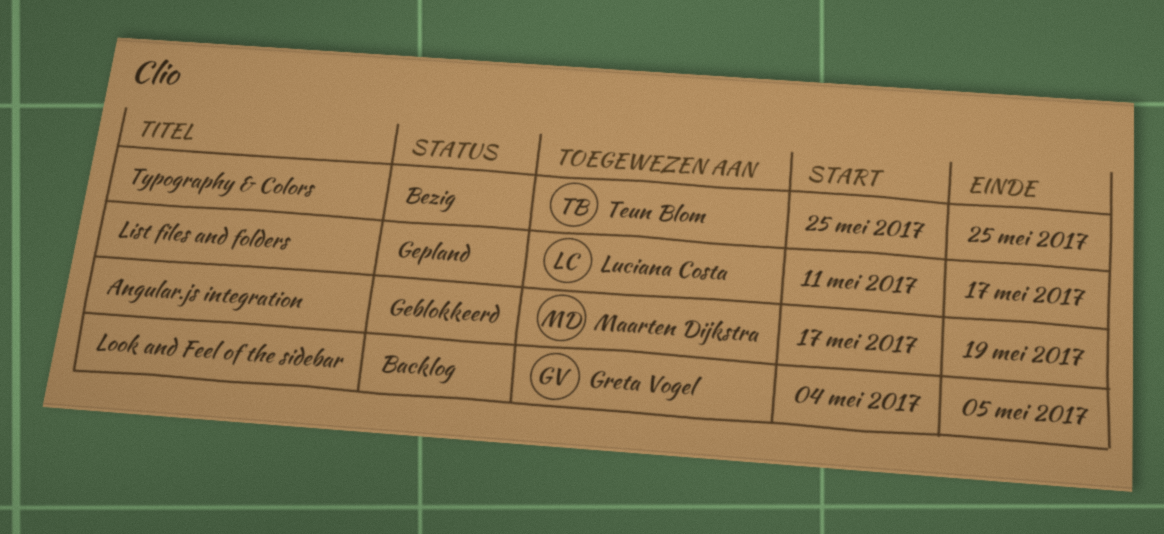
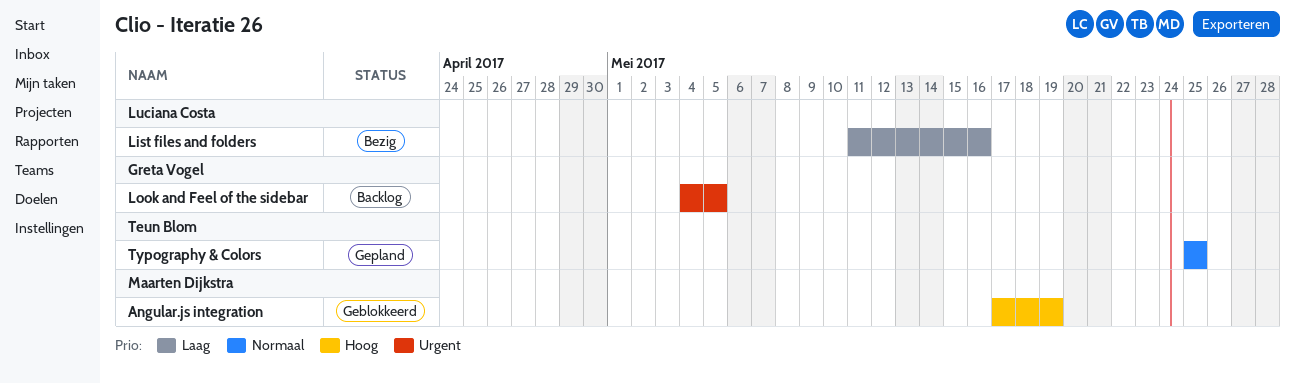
List files and folders, status: Gepland -> Bezig
List files and folders, due: May 17 -> May 16
Typography & Colors, status: Bezig -> Gepland

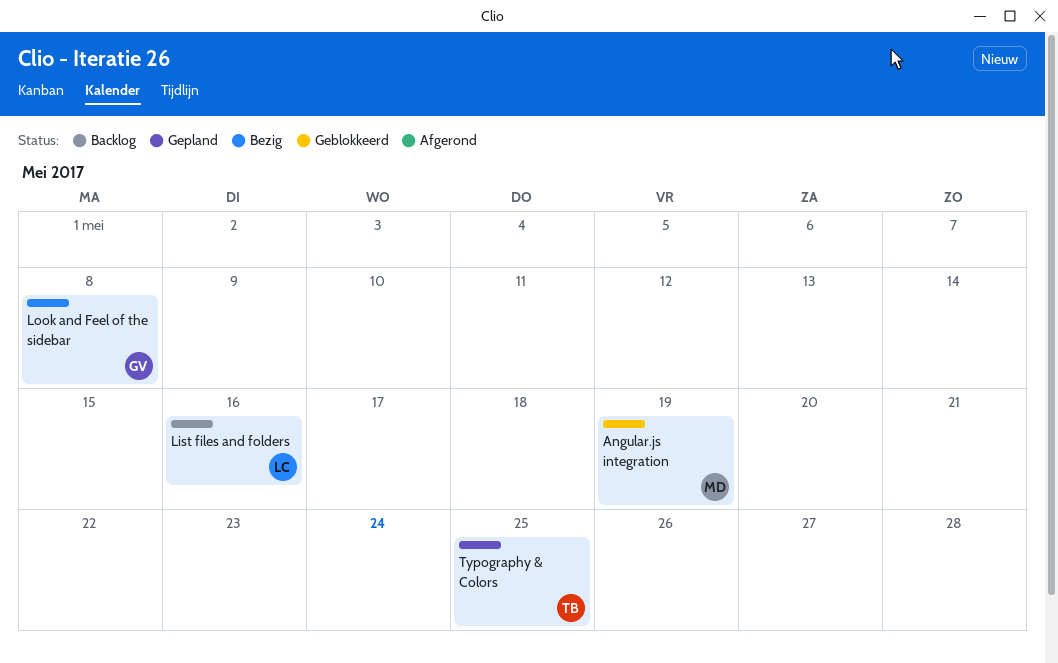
List files and folders, status: Bezig -> Backlog
Look and Feel of the sidebar, status: Backlog -> Bezig
Look and Feel of the sidebar, due: May 5 -> May 8

